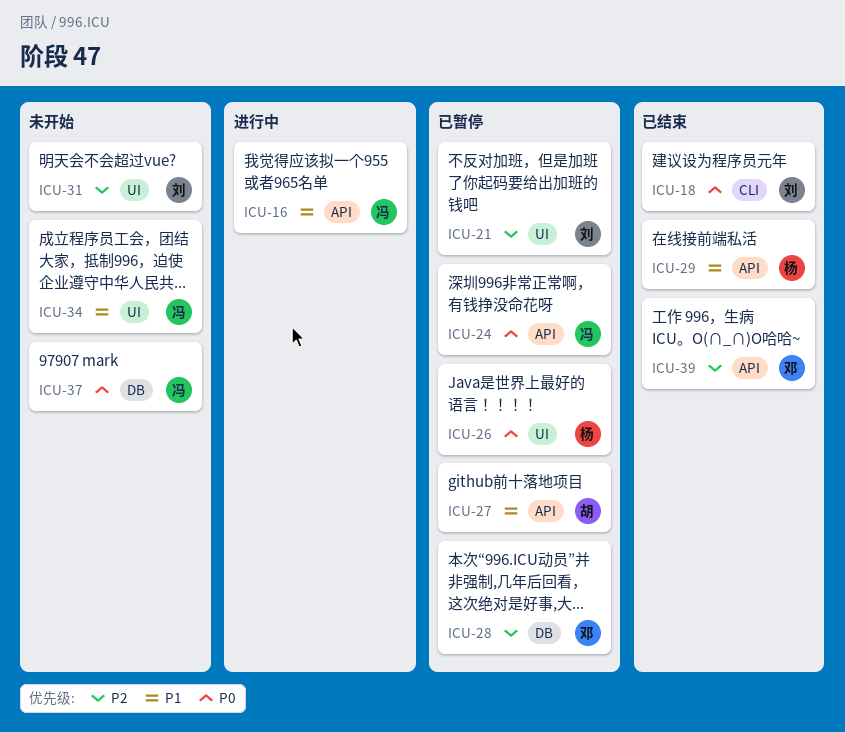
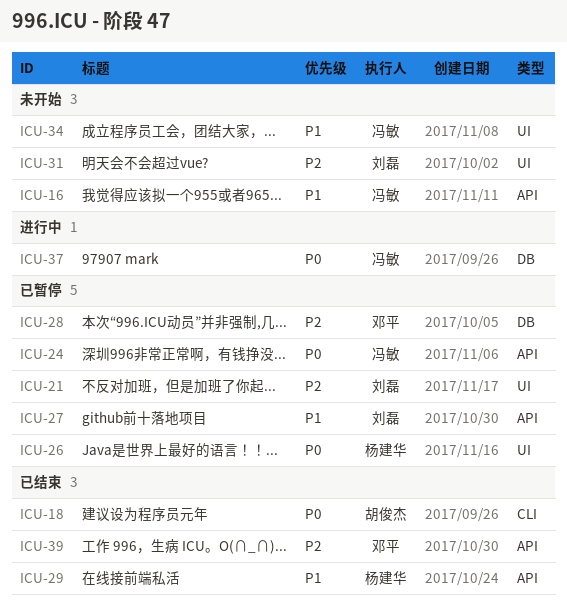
ICU-16, status: 进行中 -> 未开始
ICU-18, owner: 刘磊 -> 胡俊杰
ICU-27, owner: 胡俊杰 -> 刘磊
ICU-37, status: 未开始 -> 进行中

